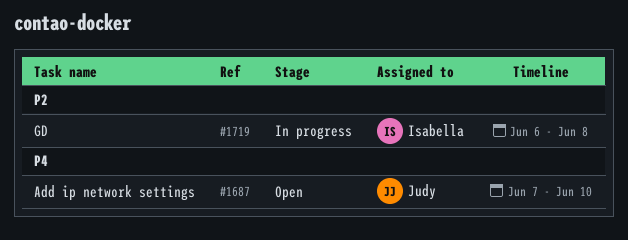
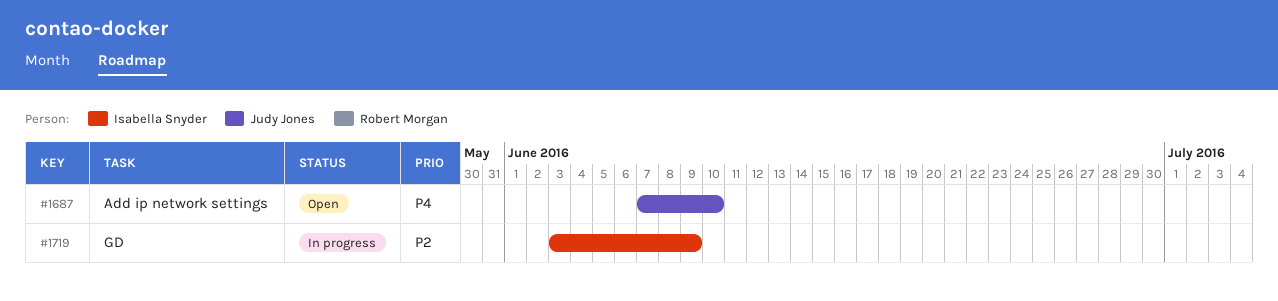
#1719, start: Jun 6 -> Jun 3
#1719, due: Jun 8 -> Jun 9

